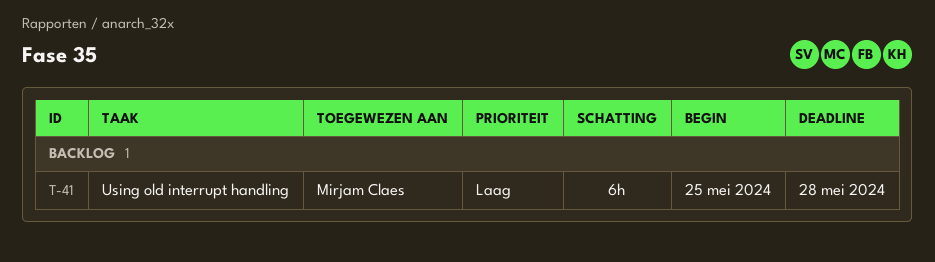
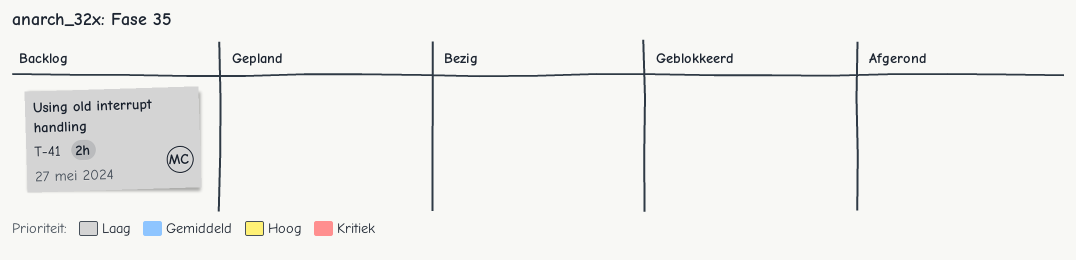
T-41, estimate: 6h -> 2h
T-41, due: May 28 -> May 27

